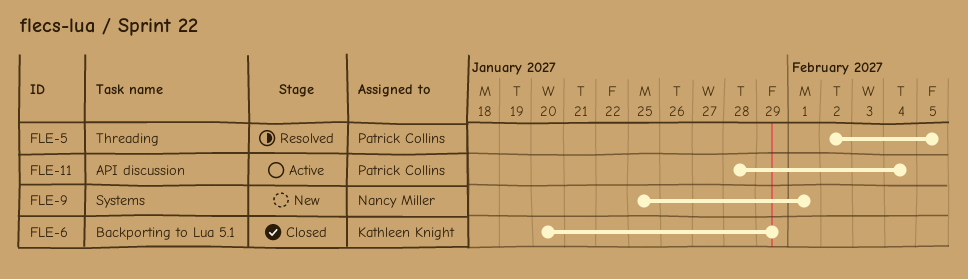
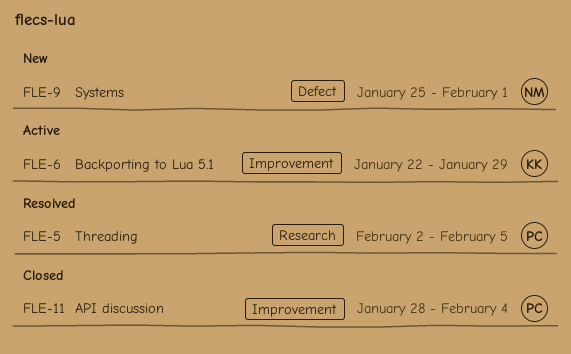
FLE-6, status: Closed -> Active
FLE-6, start: Jan 20 -> Jan 22
FLE-11, status: Active -> Closed

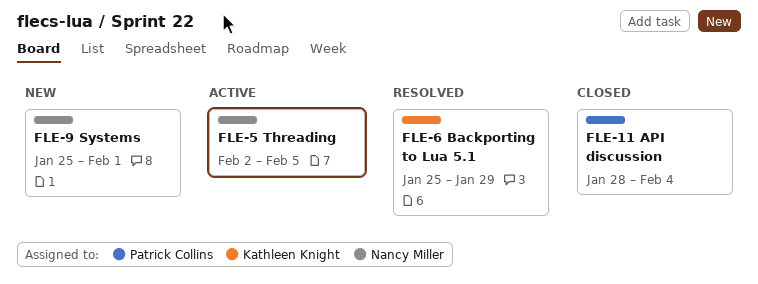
FLE-5, status: Resolved -> Active
FLE-5, owner: Patrick Collins -> Nancy Miller
FLE-6, status: Active -> Resolved
FLE-6, start: Jan 22 -> Jan 25

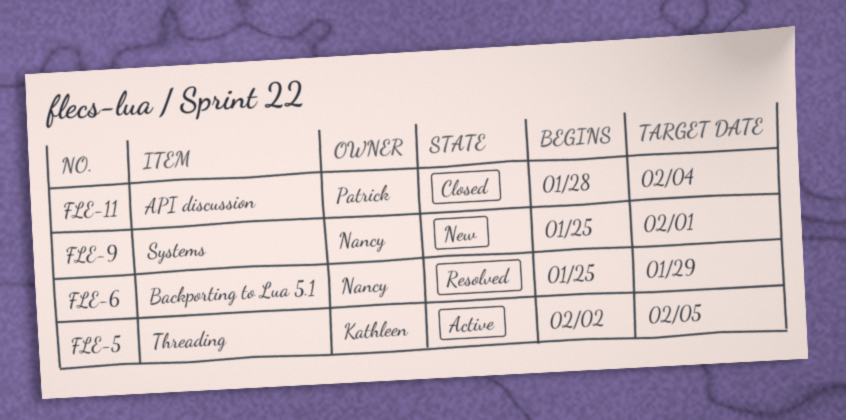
FLE-5, owner: Nancy Miller -> Kathleen Knight
FLE-6, owner: Kathleen Knight -> Nancy Miller

